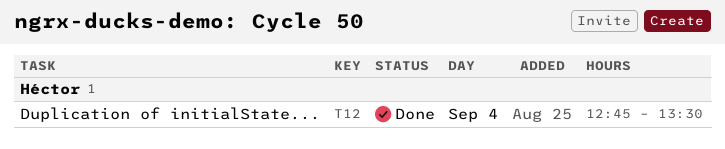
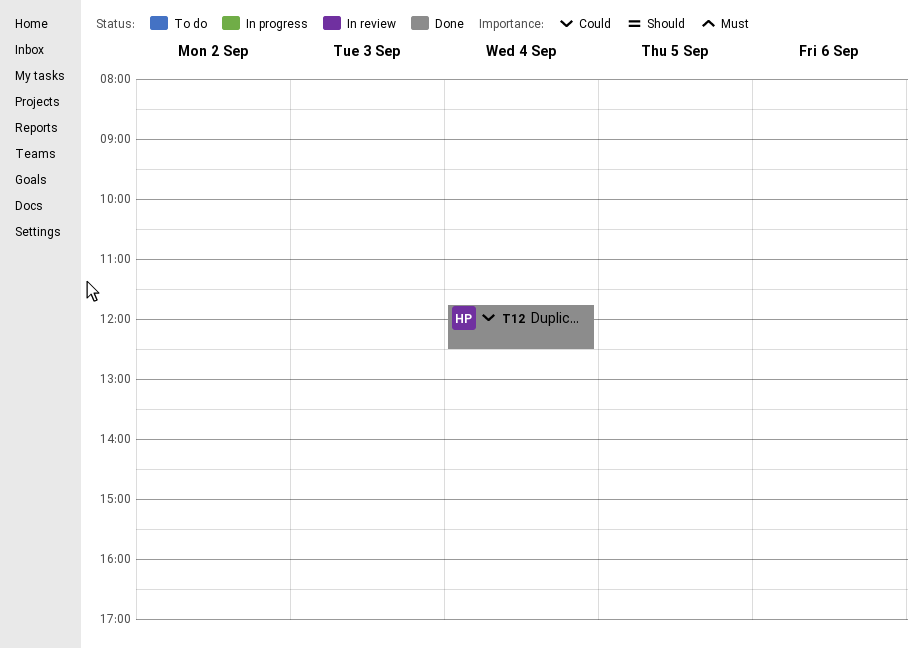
T12, begins: 12:45 -> 11:45
T12, ends: 13:30 -> 12:30

